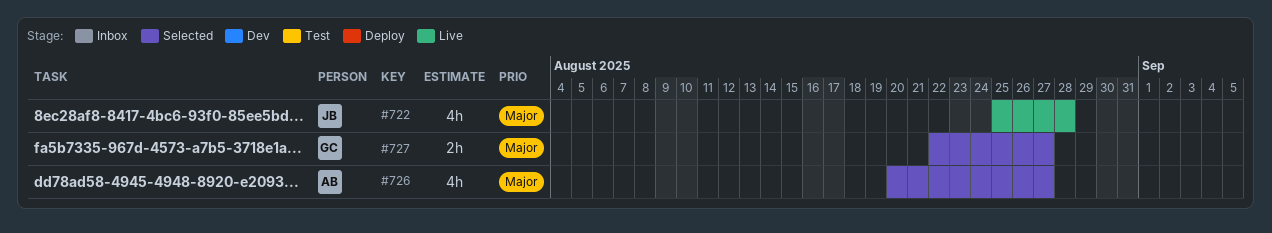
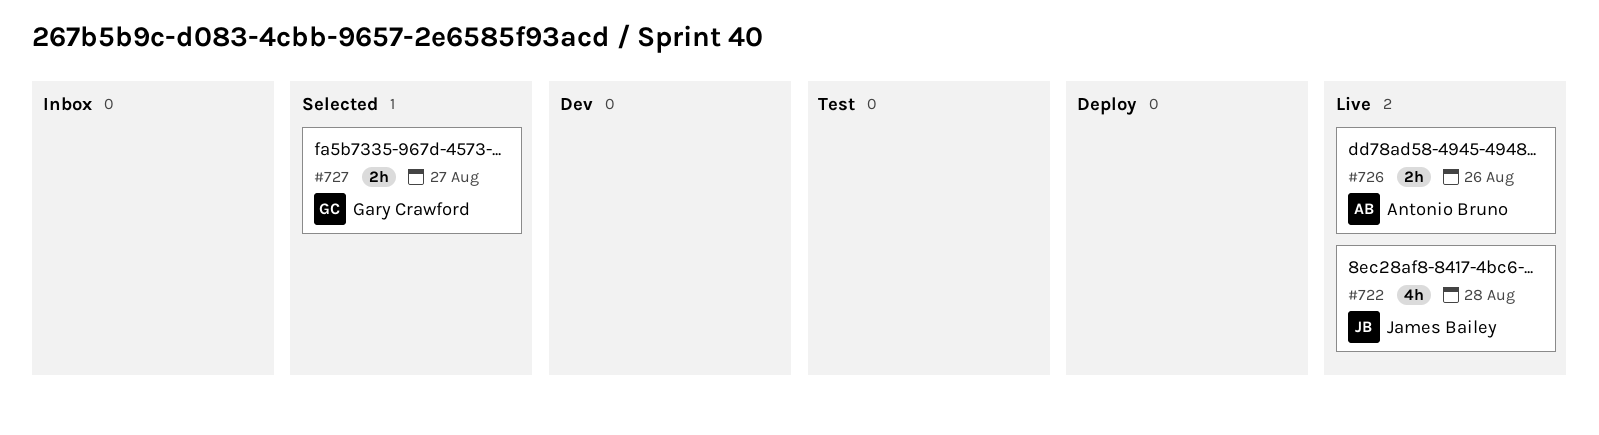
#726, status: Selected -> Live
#726, estimate: 4h -> 2h
#726, due: Aug 27 -> Aug 26

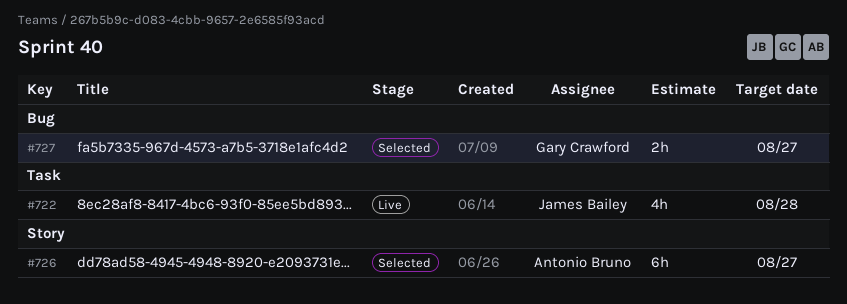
#726, status: Live -> Selected
#726, estimate: 2h -> 6h
#726, due: Aug 26 -> Aug 27

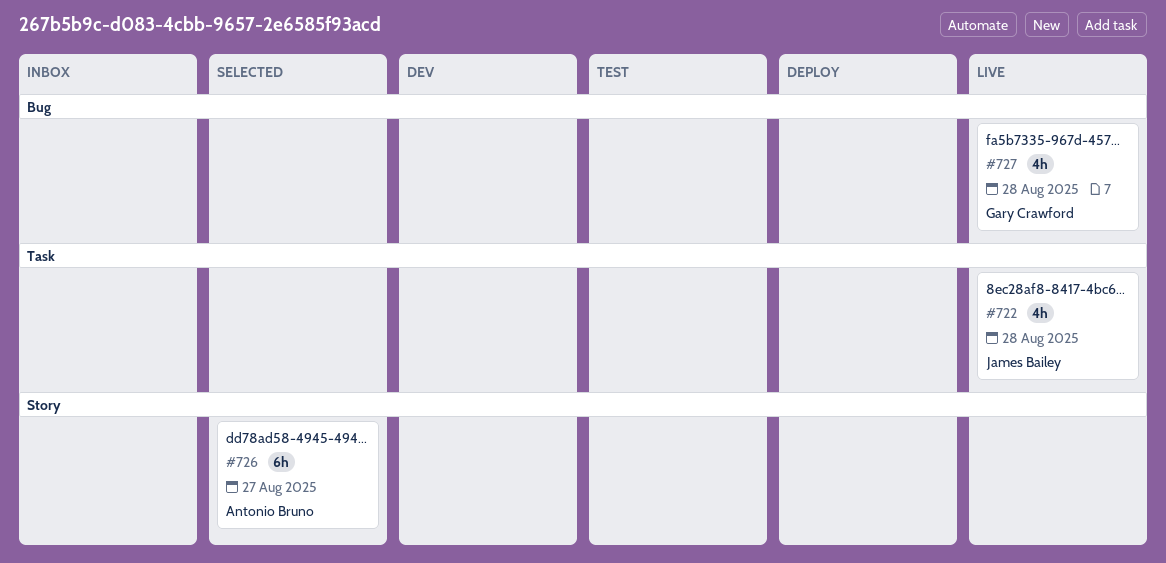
#727, status: Selected -> Live
#727, estimate: 2h -> 4h
#727, due: Aug 27 -> Aug 28

